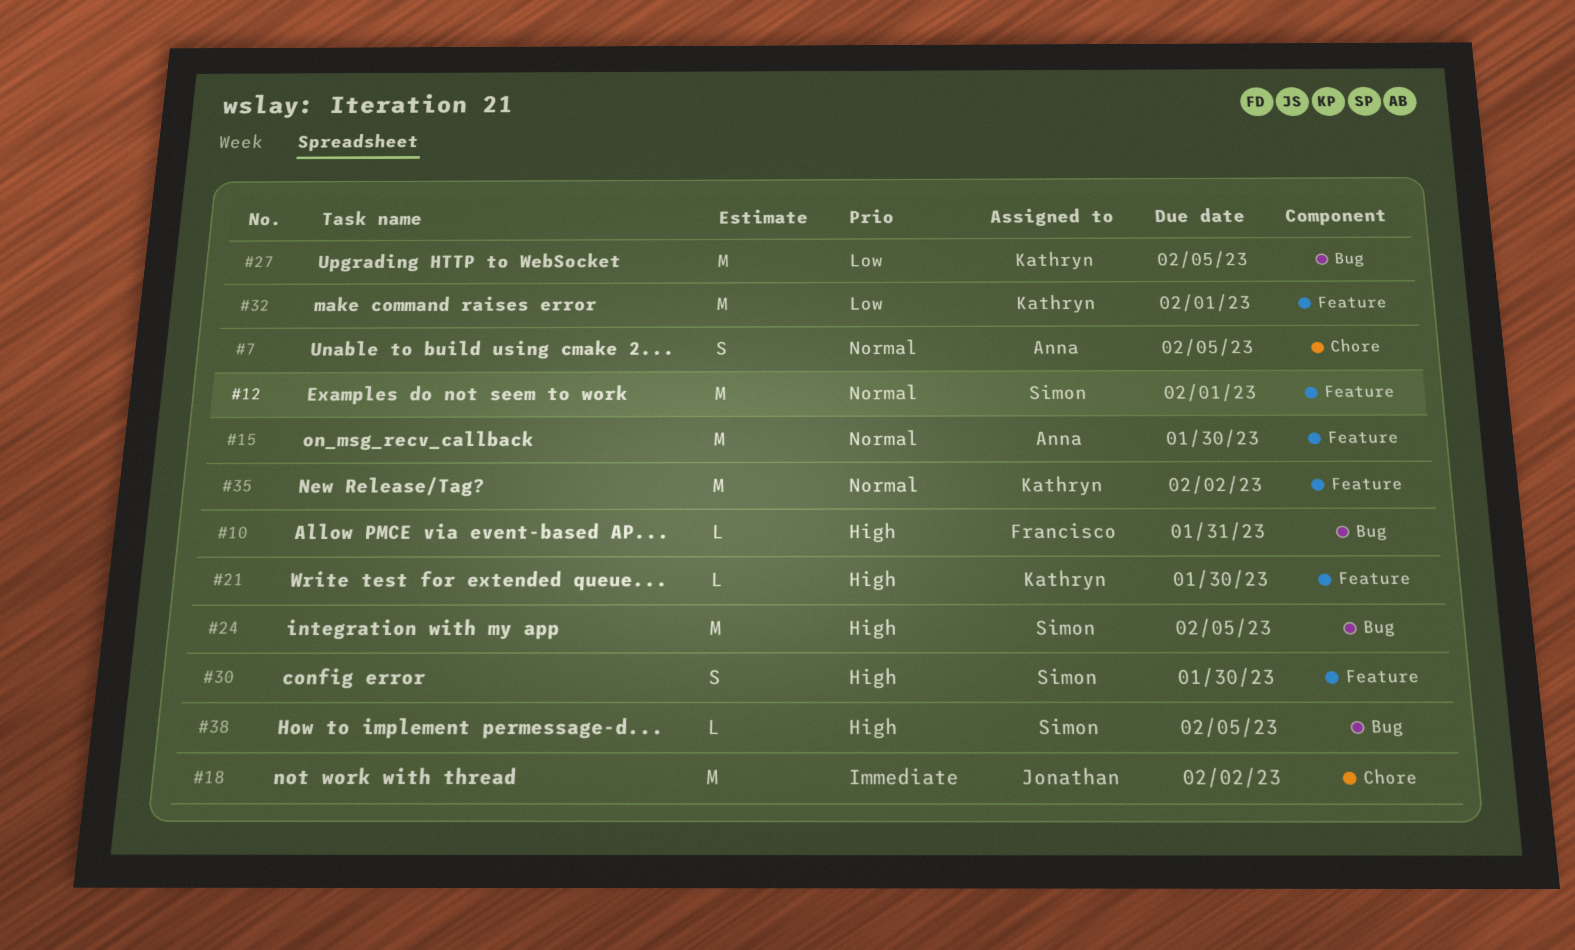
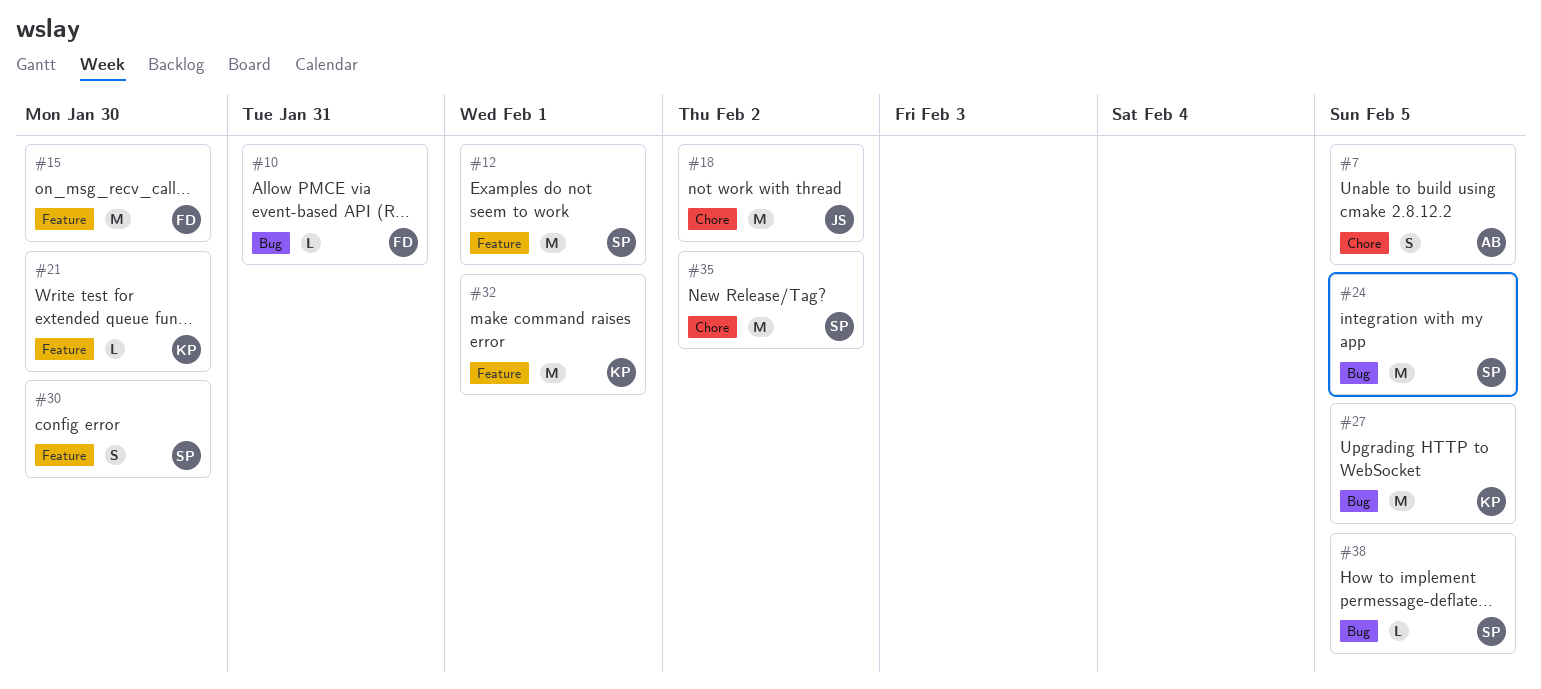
#15, owner: Anna -> Francisco
#35, owner: Kathryn -> Simon
#35, label: Feature -> Chore

